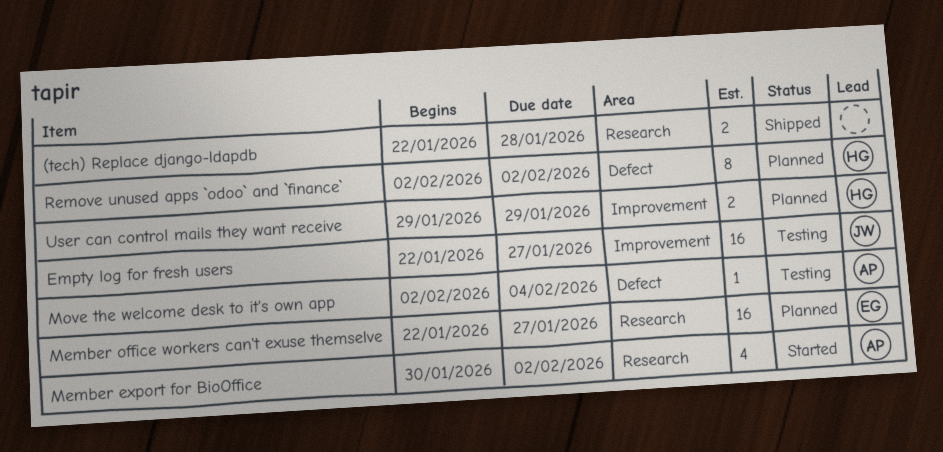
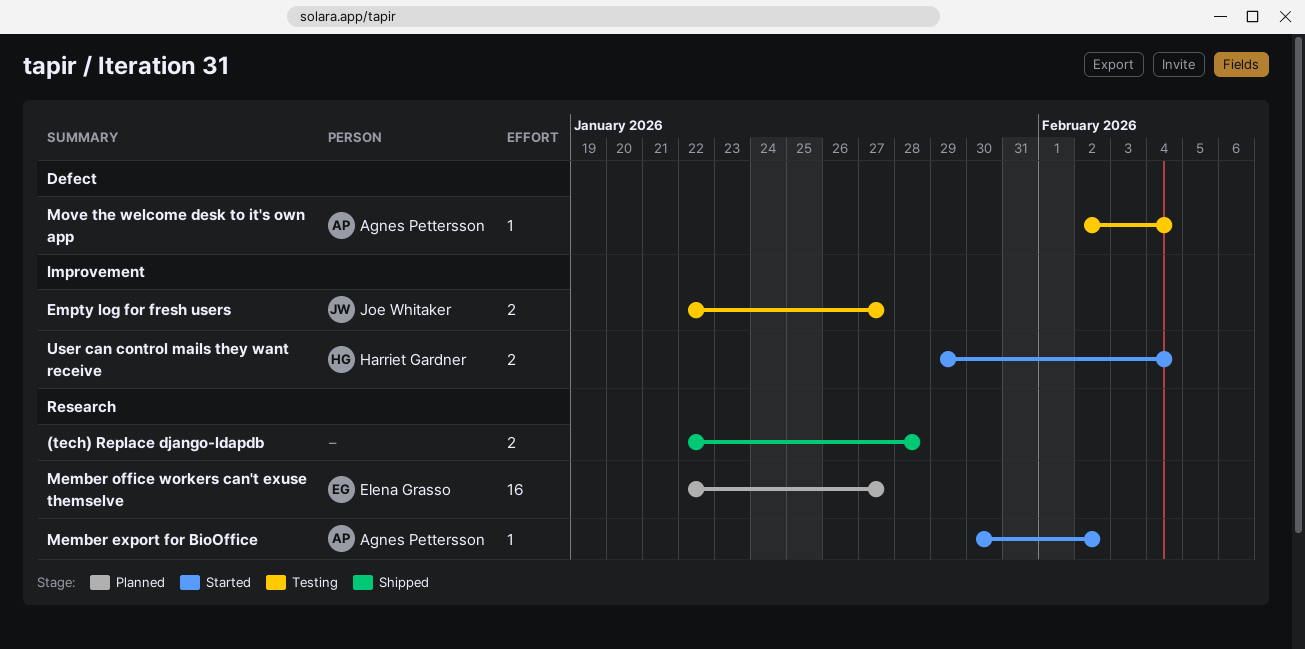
Empty log for fresh users, estimate: 16 -> 2
Member export for BioOffice, estimate: 4 -> 1
Remove unused apps `odoo` and `finance`: present -> none
User can control mails they want receive, status: Planned -> Started
User can control mails they want receive, due: Jan 29 -> Feb 4

